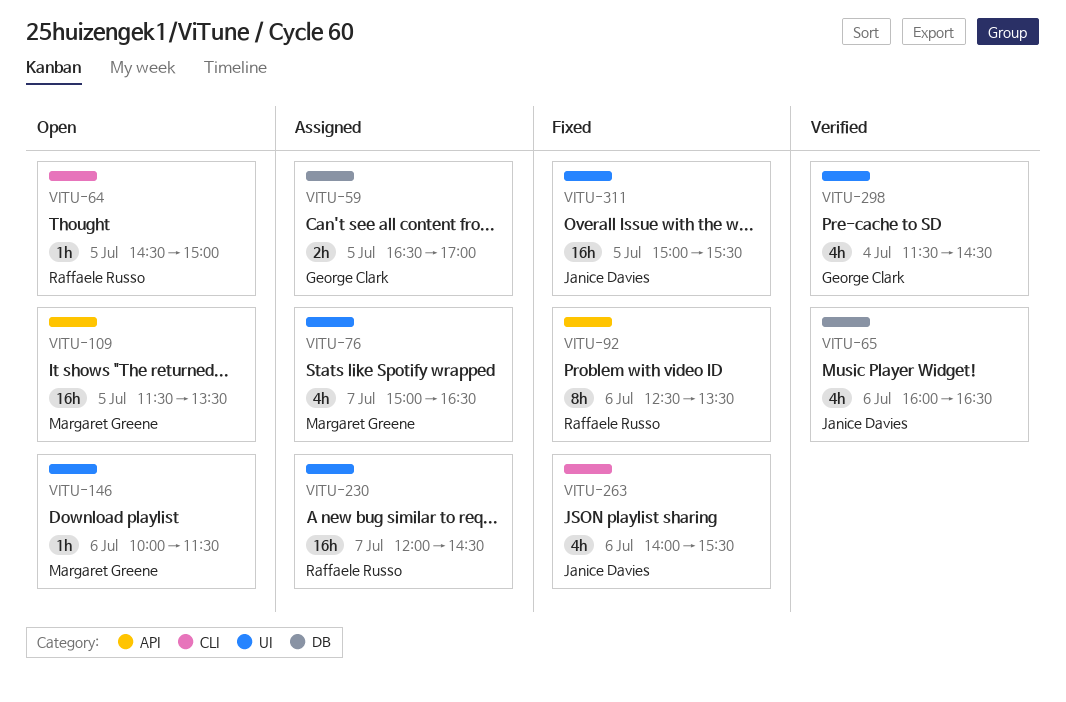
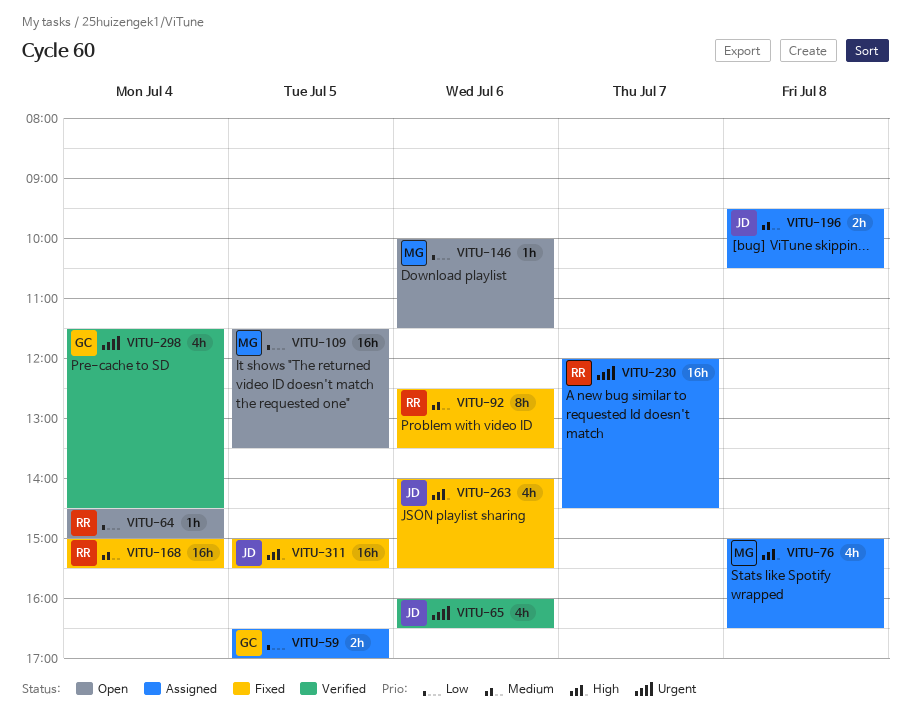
VITU-64, day: Jul 5 -> Jul 4
VITU-76, day: Jul 7 -> Jul 8
VITU-168: none -> present
VITU-196: none -> present

